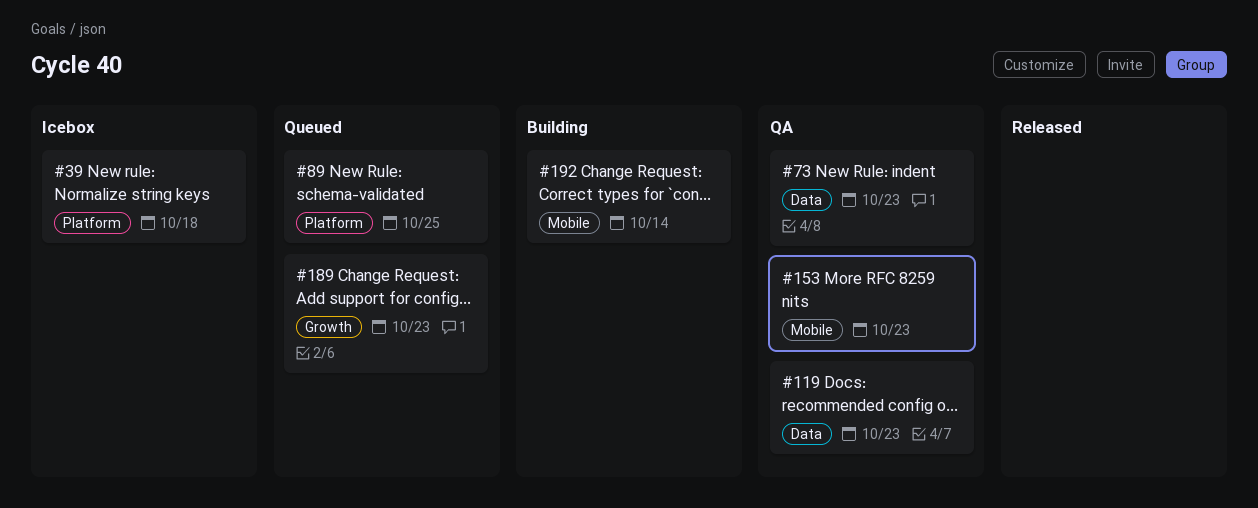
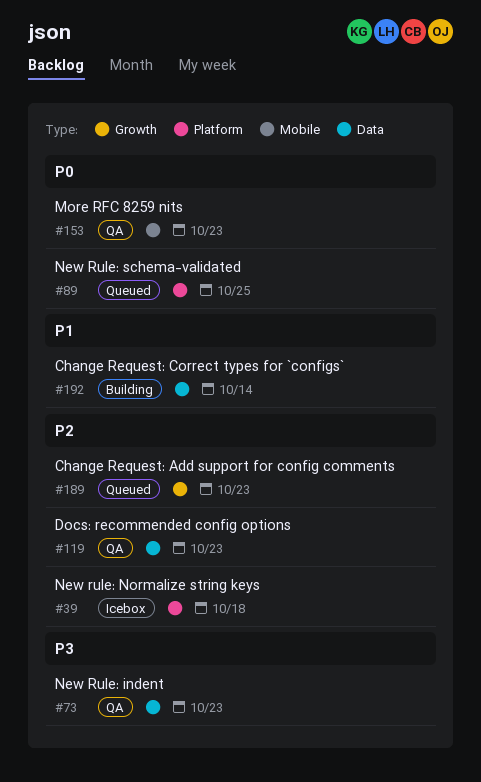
#192, label: Mobile -> Data

